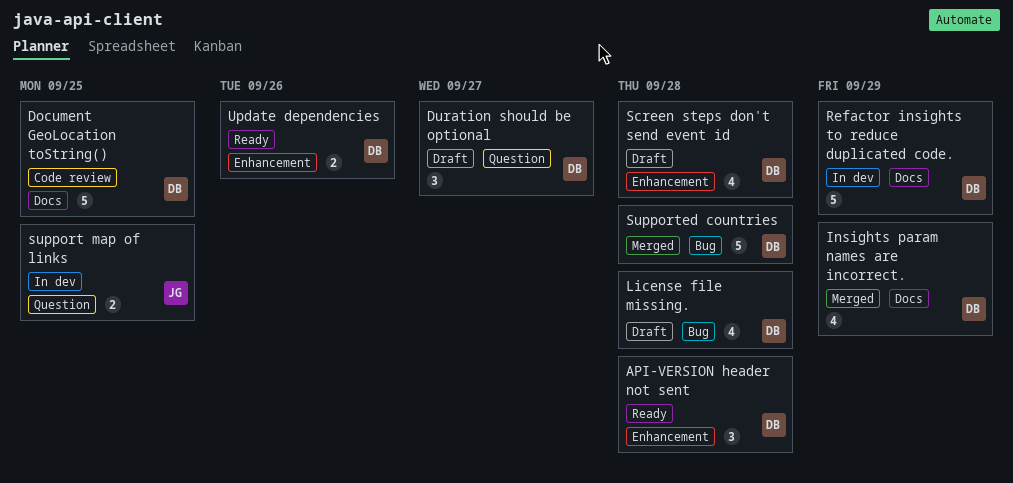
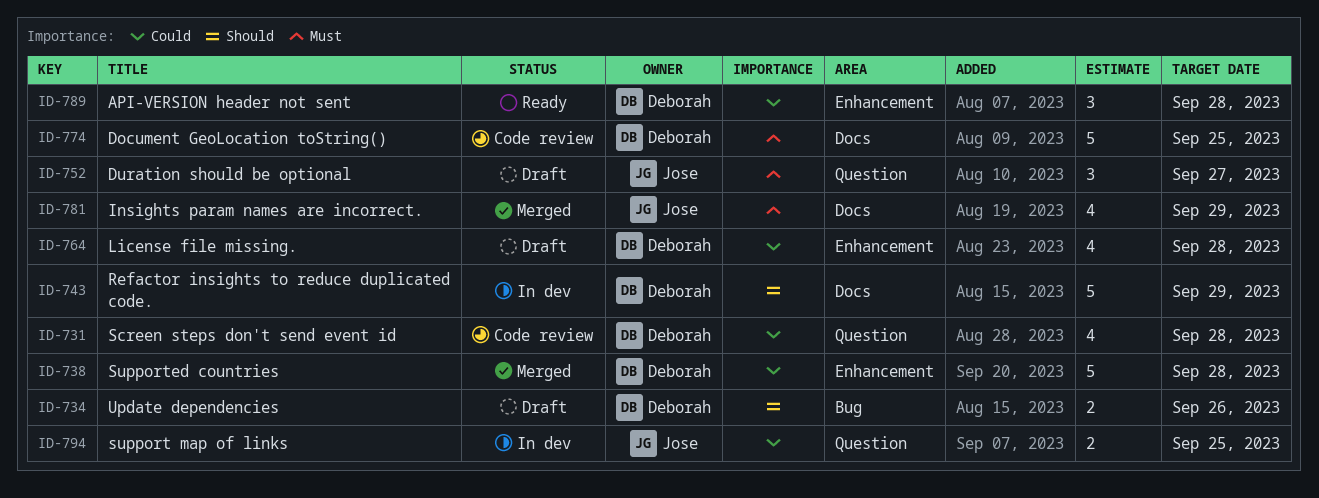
Duration should be optional, owner: Deborah -> Jose
Insights param names are incorrect., owner: Deborah -> Jose
License file missing., label: Bug -> Enhancement
Screen steps don't send event id, status: Draft -> Code review
Screen steps don't send event id, label: Enhancement -> Question
Supported countries, label: Bug -> Enhancement
Update dependencies, status: Ready -> Draft
Update dependencies, label: Enhancement -> Bug

